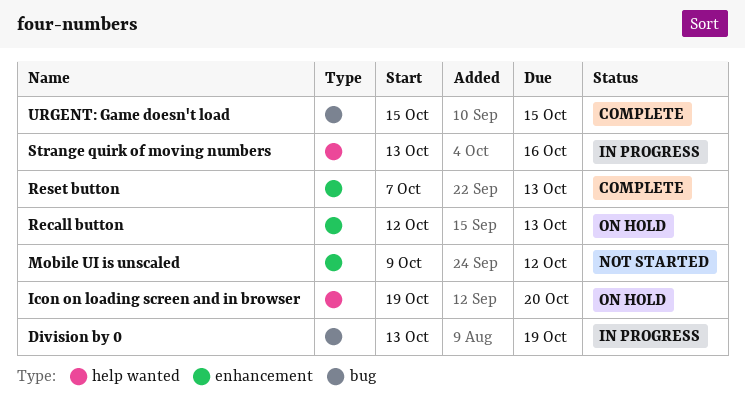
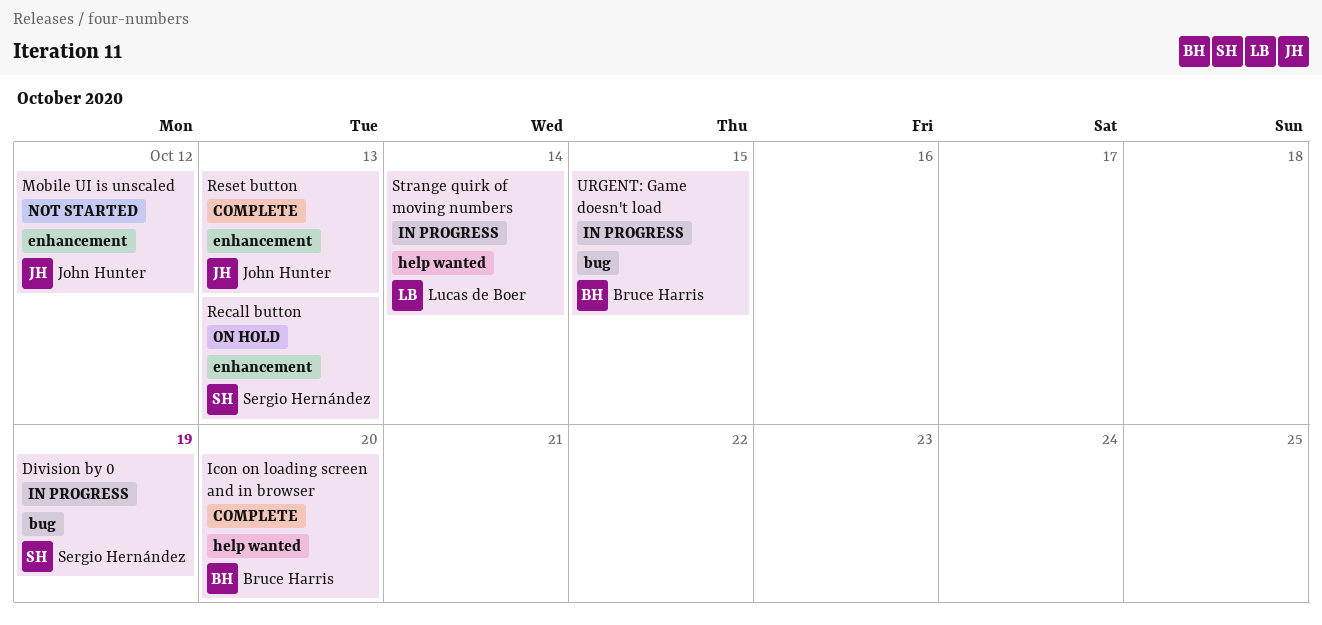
Icon on loading screen and in browser, status: On hold -> Complete
Strange quirk of moving numbers, due: Oct 16 -> Oct 14
URGENT: Game doesn't load, status: Complete -> In progress

